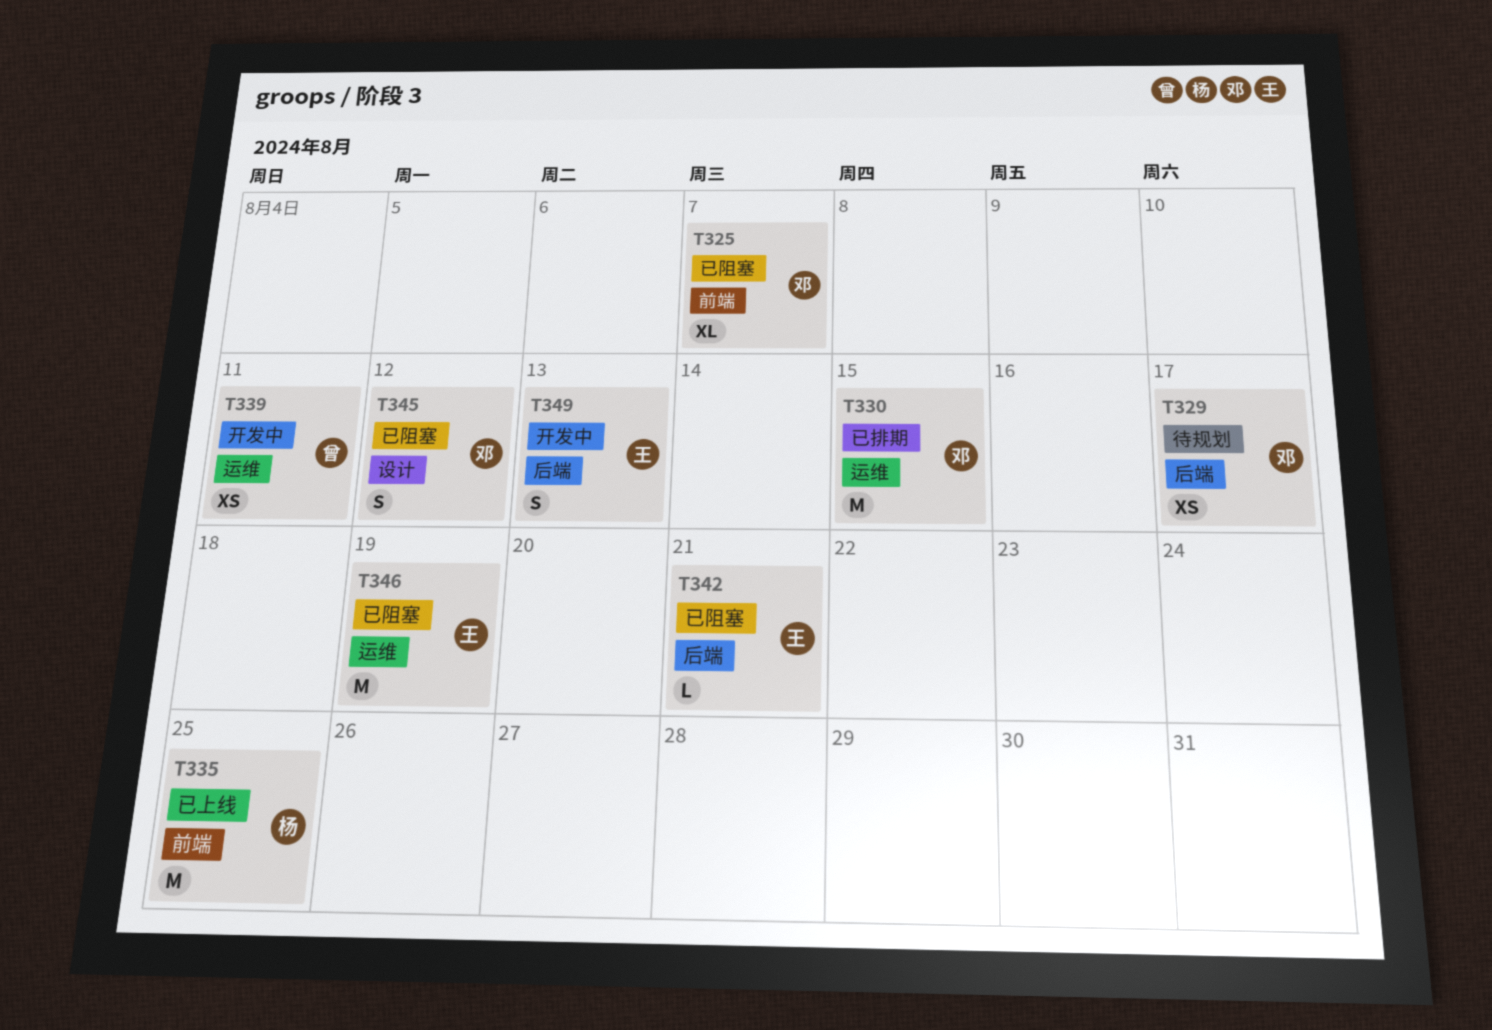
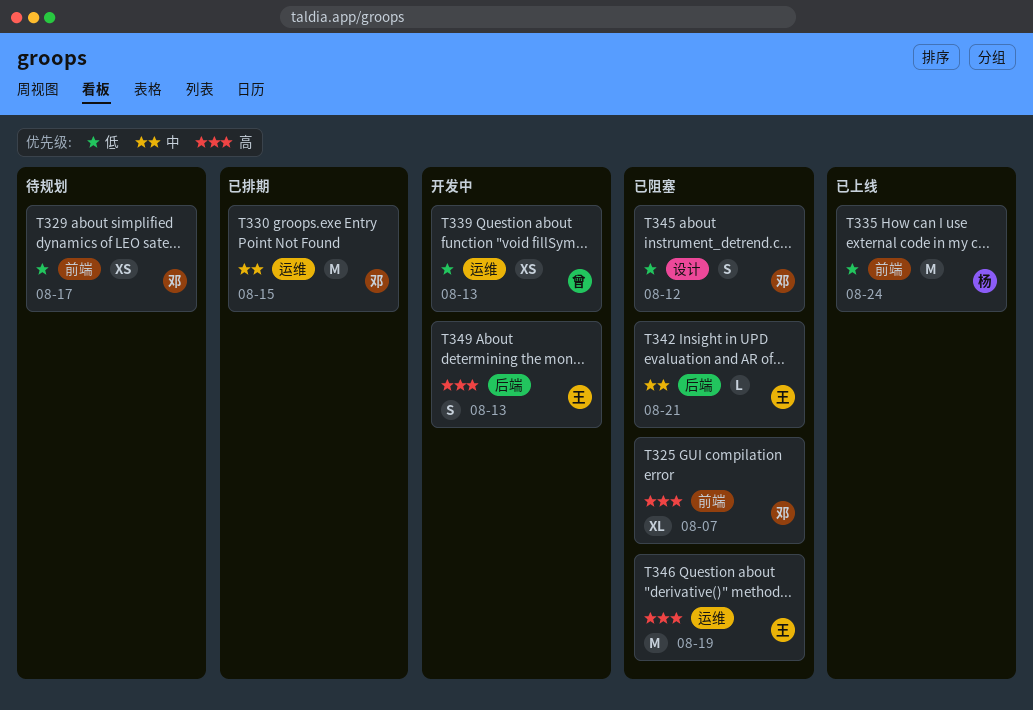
T329, label: 后端 -> 前端
T335, due: Aug 25 -> Aug 24
T339, due: Aug 11 -> Aug 13

